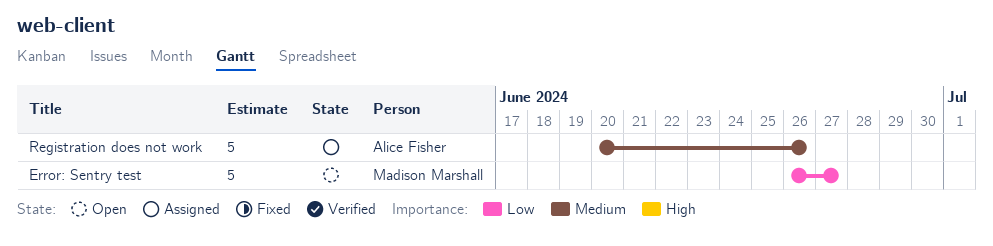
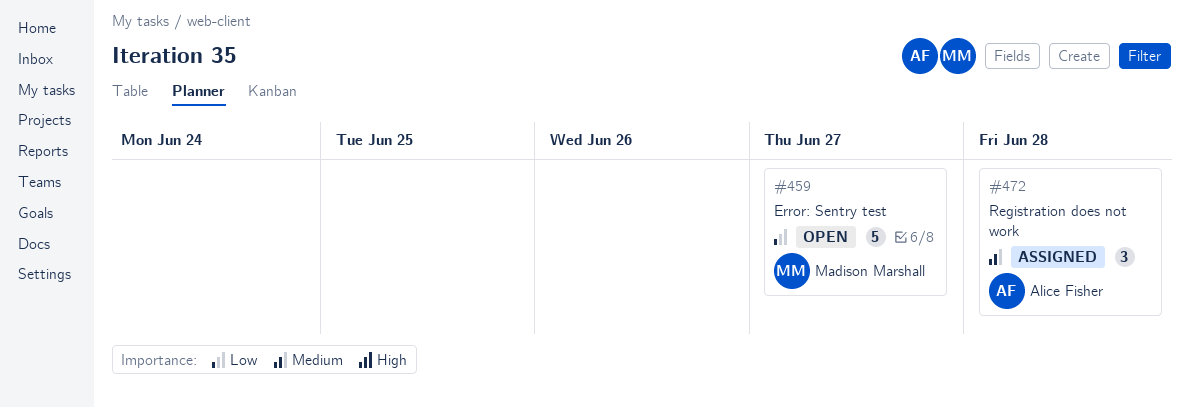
Registration does not work, estimate: 5 -> 3
Registration does not work, due: Jun 26 -> Jun 28

